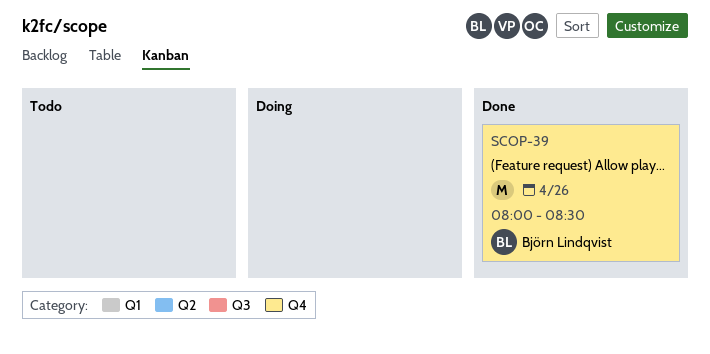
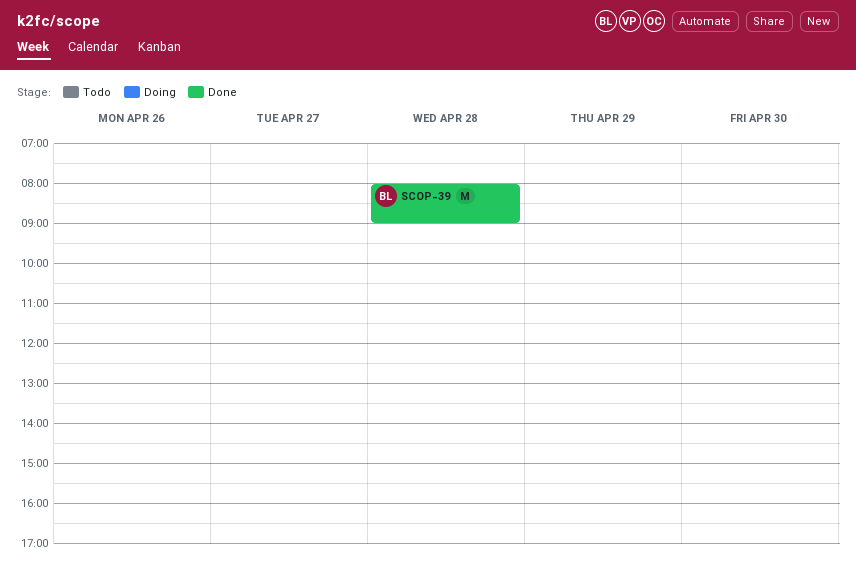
SCOP-39, day: Apr 26 -> Apr 28
SCOP-39, ends: 08:30 -> 09:00

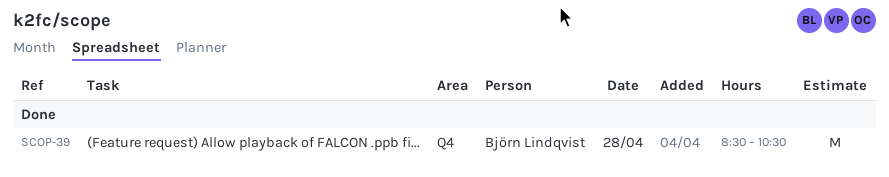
SCOP-39, begins: 08:00 -> 08:30
SCOP-39, ends: 09:00 -> 10:30

